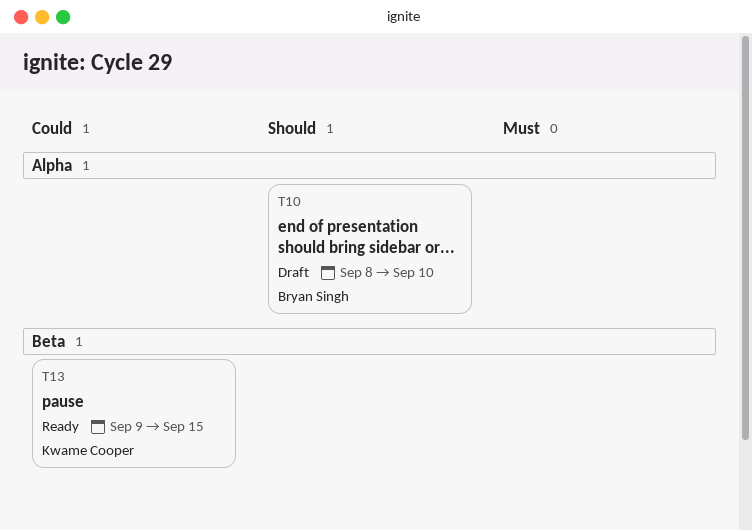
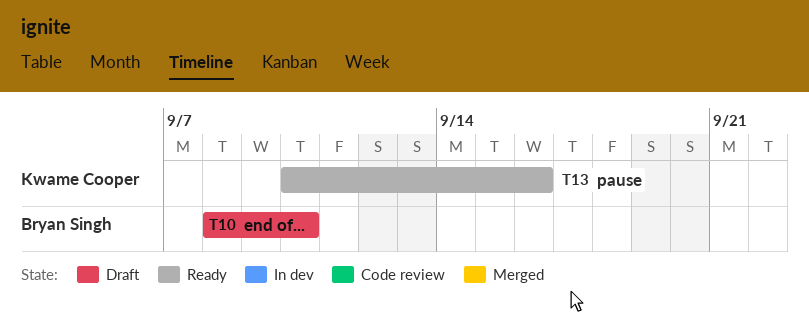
T13, start: Sep 9 -> Sep 10
T13, due: Sep 15 -> Sep 16

